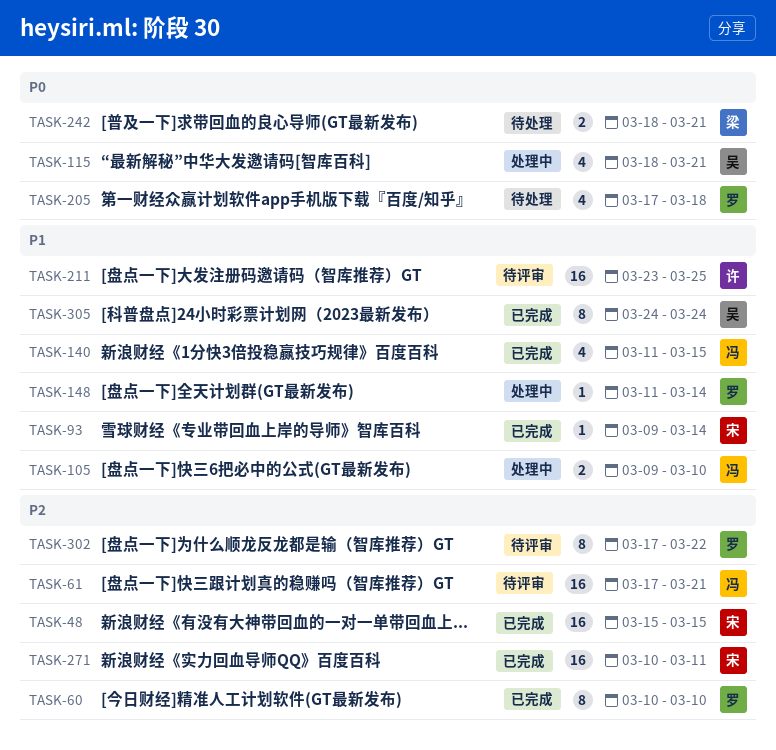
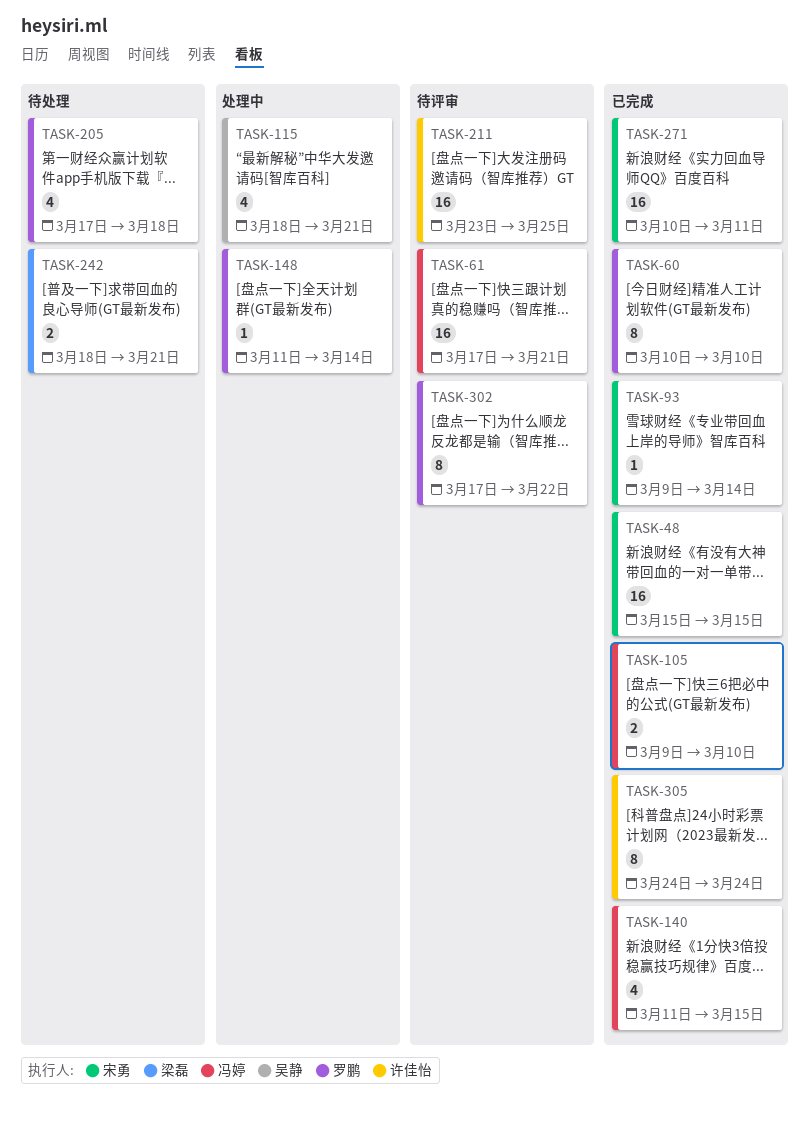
TASK-105, status: 处理中 -> 已完成
TASK-305, owner: 吴静 -> 许佳怡

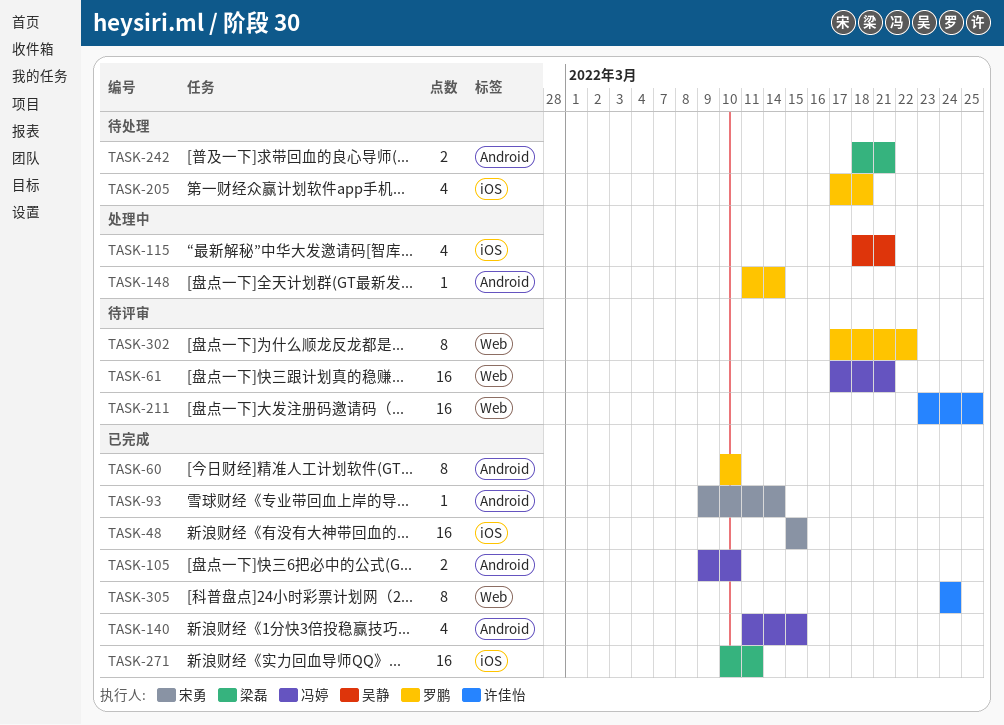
TASK-271, owner: 宋勇 -> 梁磊

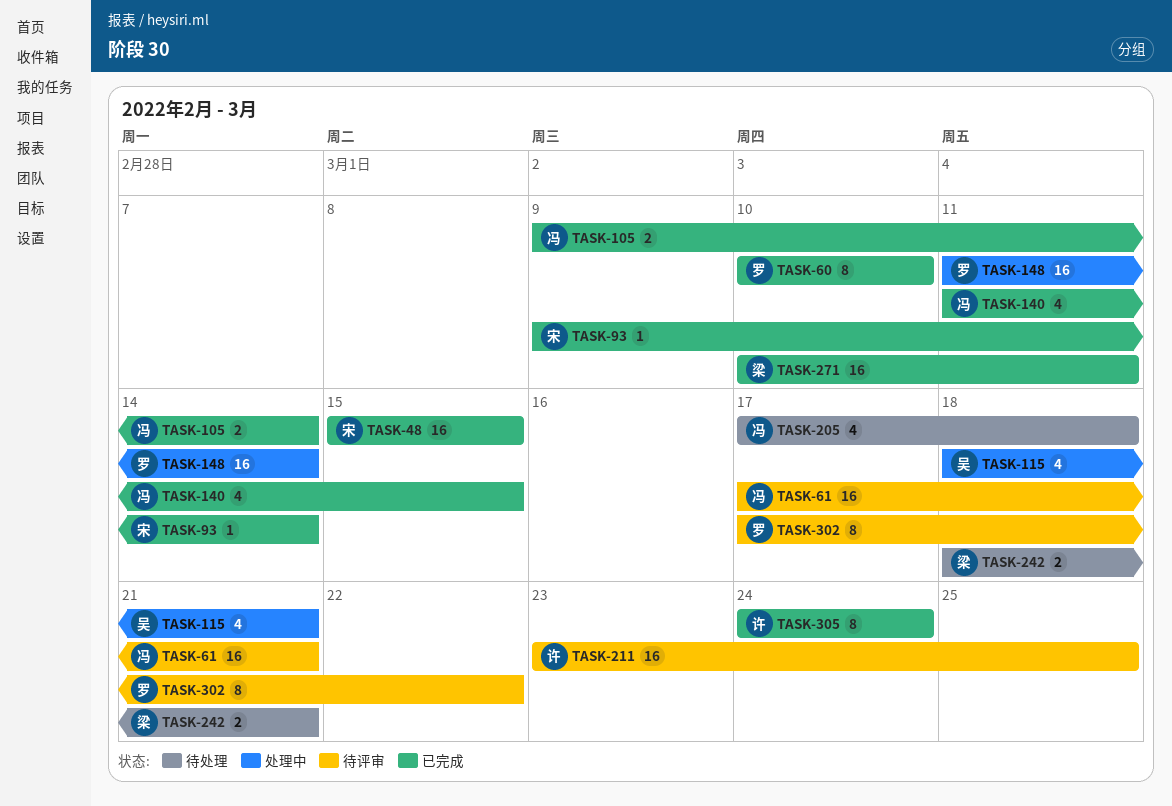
TASK-105, due: Mar 10 -> Mar 14
TASK-148, estimate: 1 -> 16
TASK-205, owner: 罗鹏 -> 冯婷

